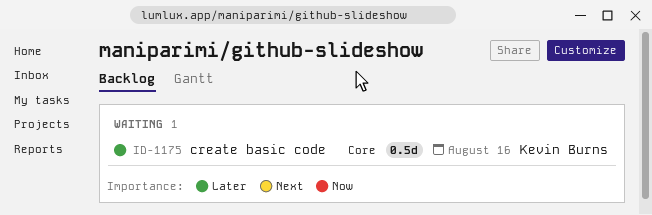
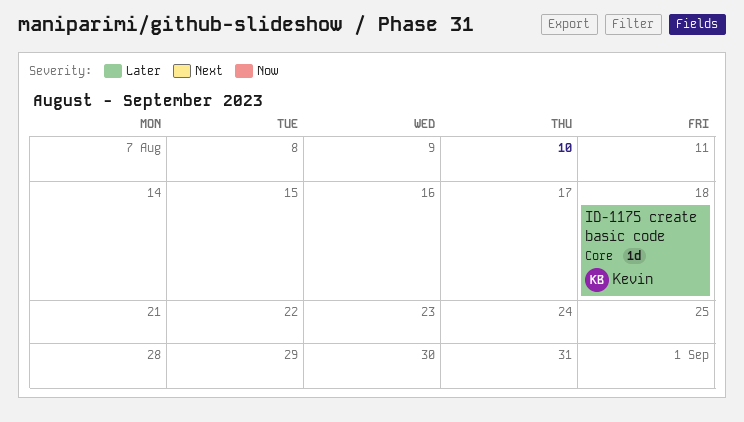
ID-1175, estimate: 0.5d -> 1d
ID-1175, due: Aug 16 -> Aug 18

